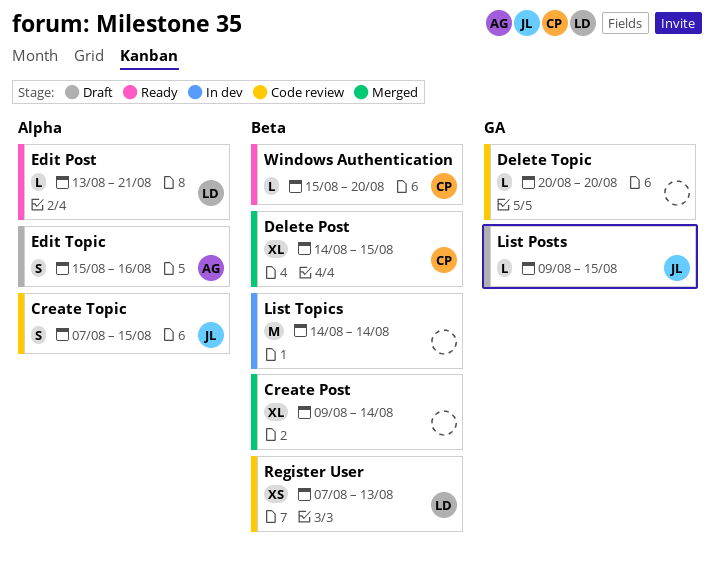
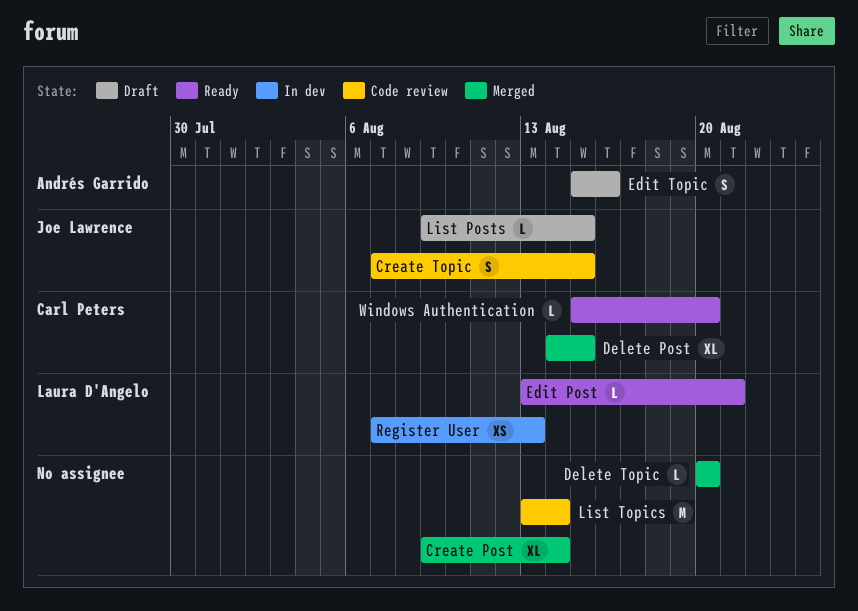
Delete Topic, status: Code review -> Merged
List Topics, status: In dev -> Code review
List Topics, start: Aug 14 -> Aug 13
Register User, status: Code review -> In dev

